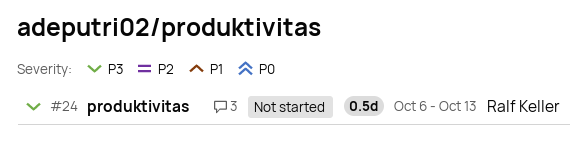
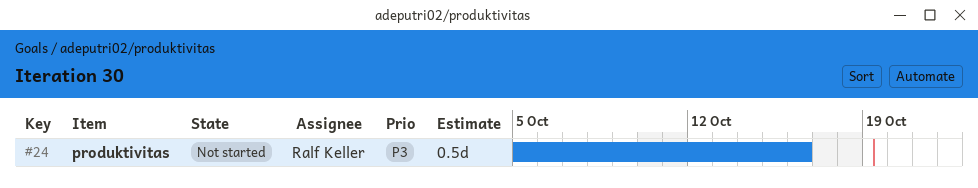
#24, start: Oct 6 -> Oct 5
#24, due: Oct 13 -> Oct 16

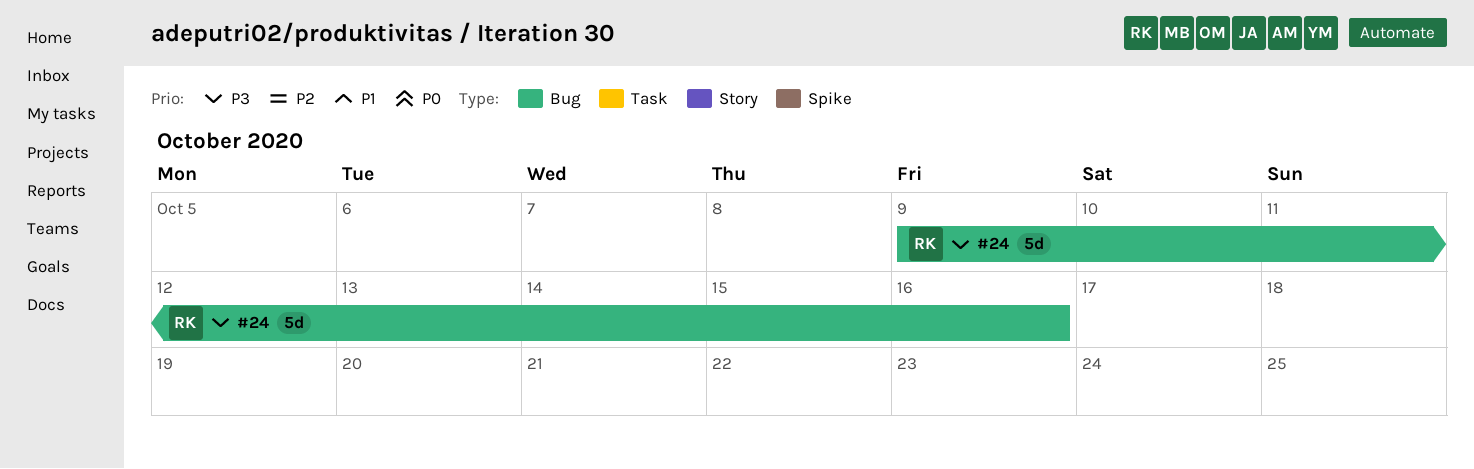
#24, estimate: 0.5d -> 5d
#24, start: Oct 5 -> Oct 9

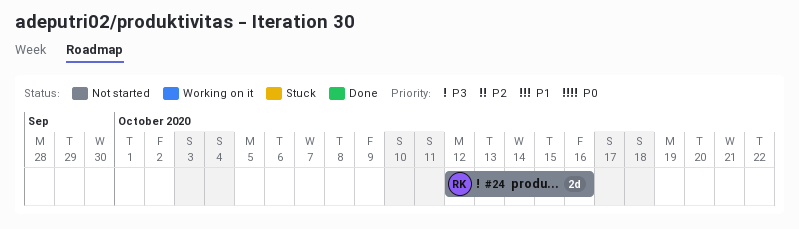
#24, estimate: 5d -> 2d
#24, start: Oct 9 -> Oct 12

